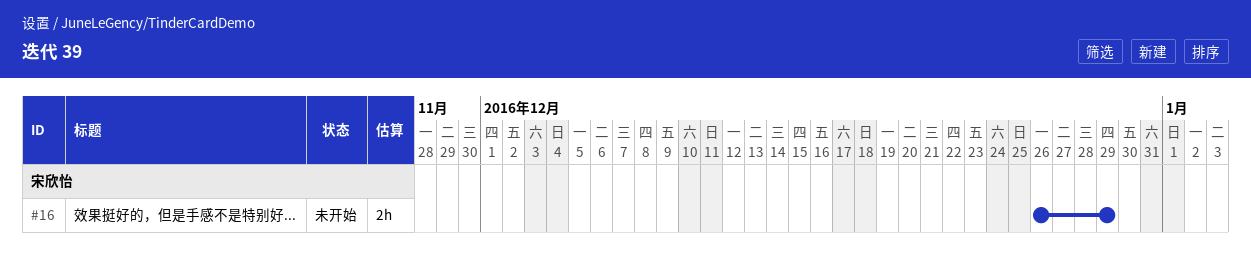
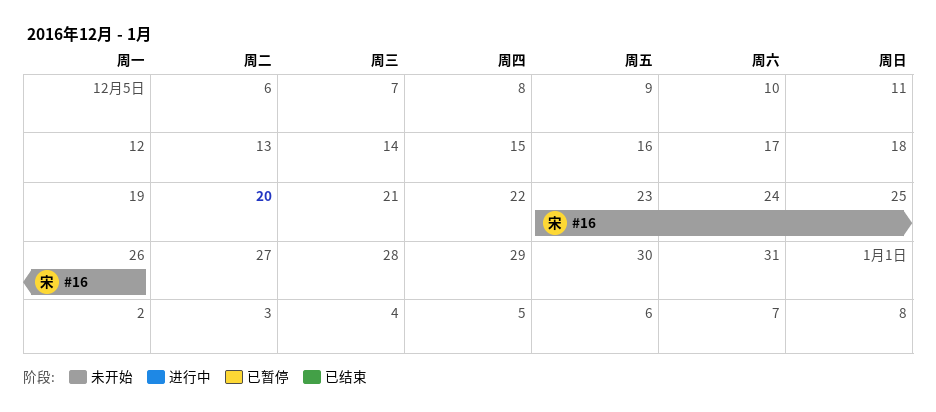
#16, start: Dec 26 -> Dec 23
#16, due: Dec 29 -> Dec 26

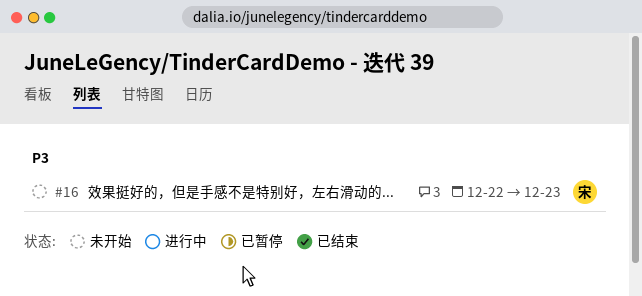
#16, start: Dec 23 -> Dec 22
#16, due: Dec 26 -> Dec 23

